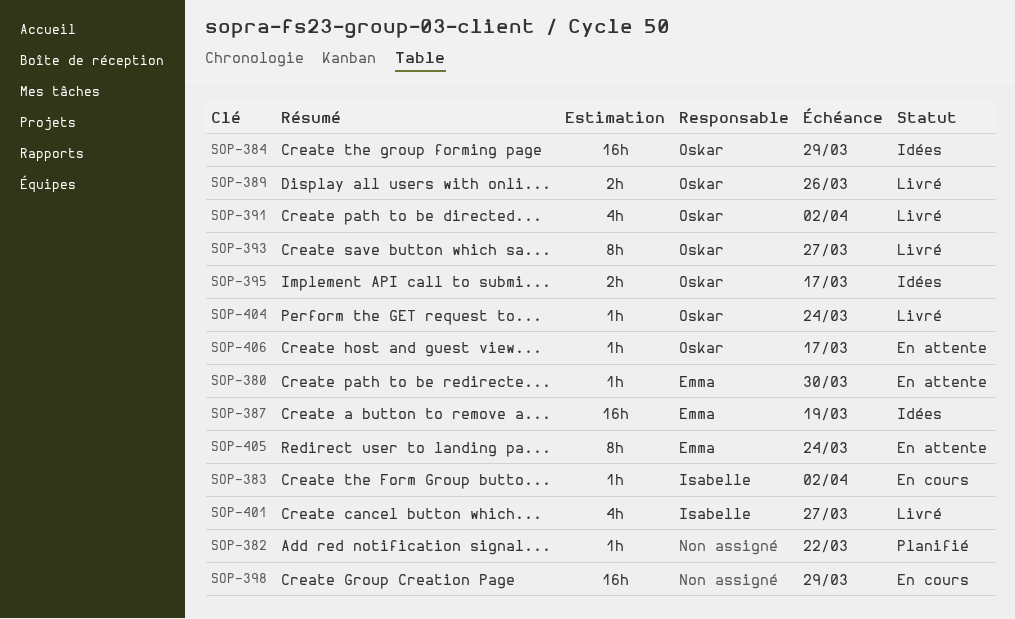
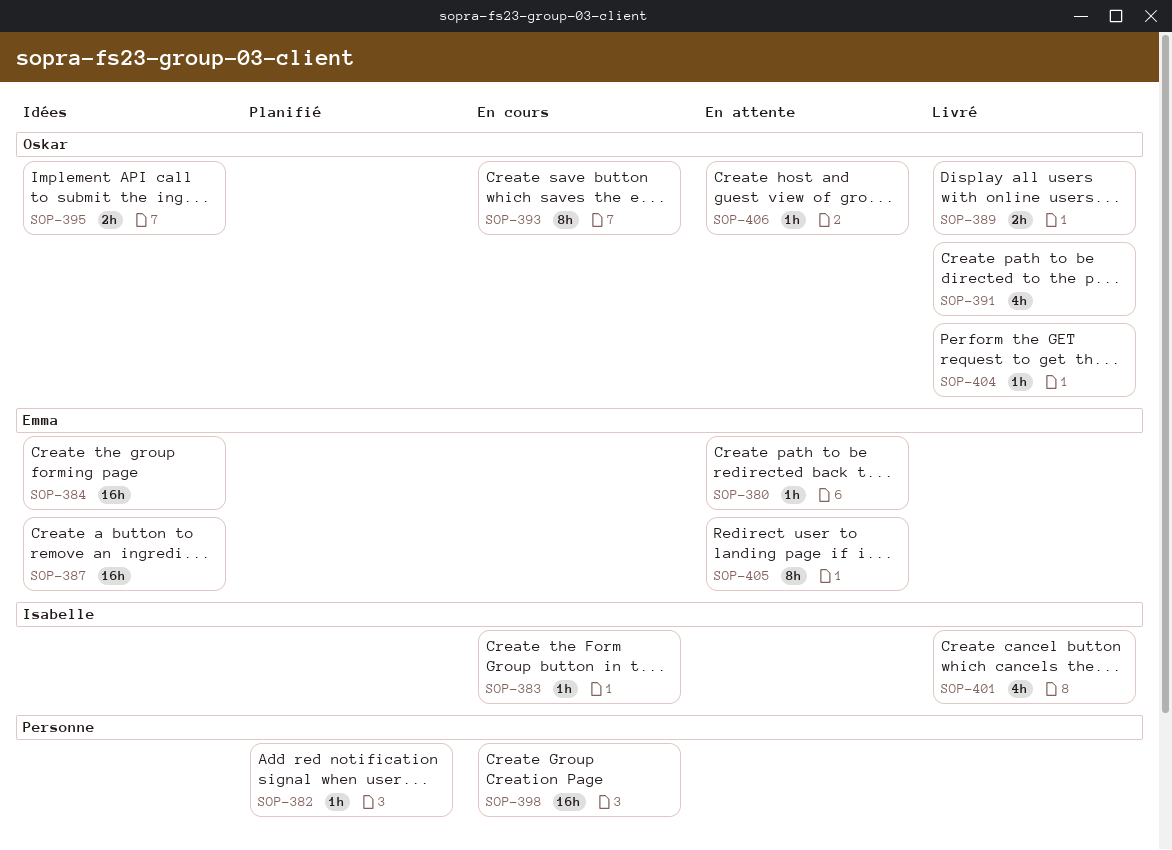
SOP-384, owner: Oskar -> Emma
SOP-393, status: Livré -> En cours

